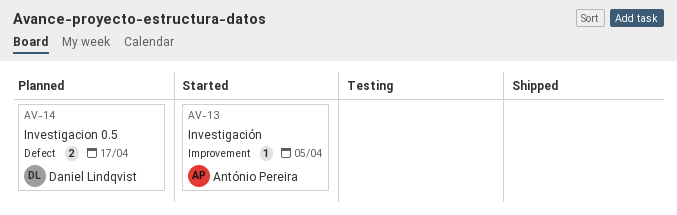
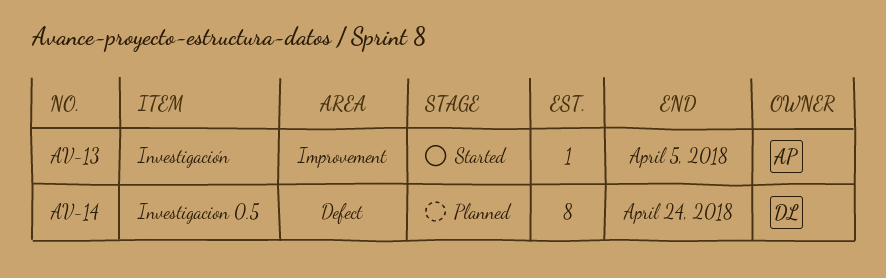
AV-14, estimate: 2 -> 8
AV-14, due: Apr 17 -> Apr 24

